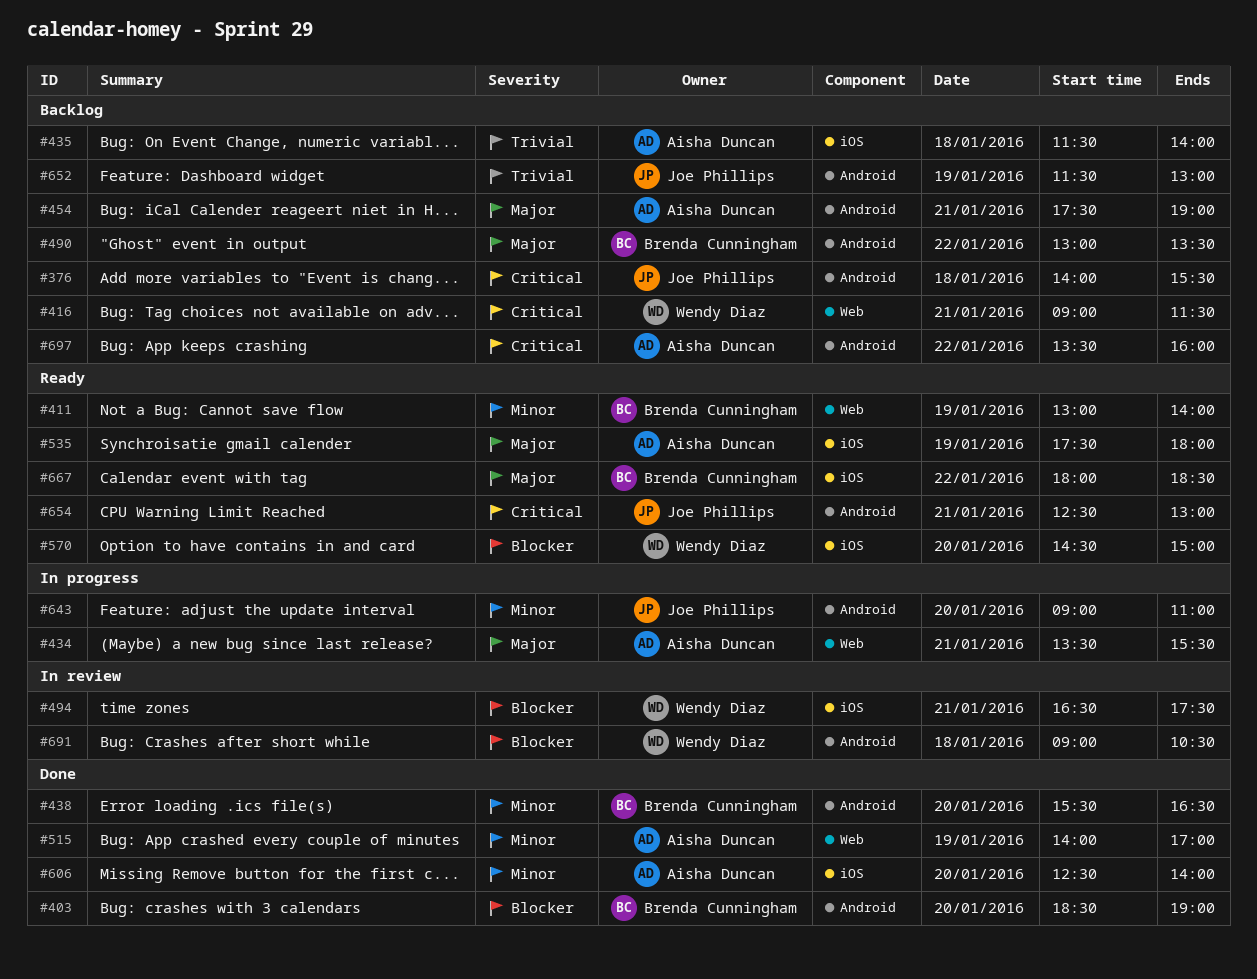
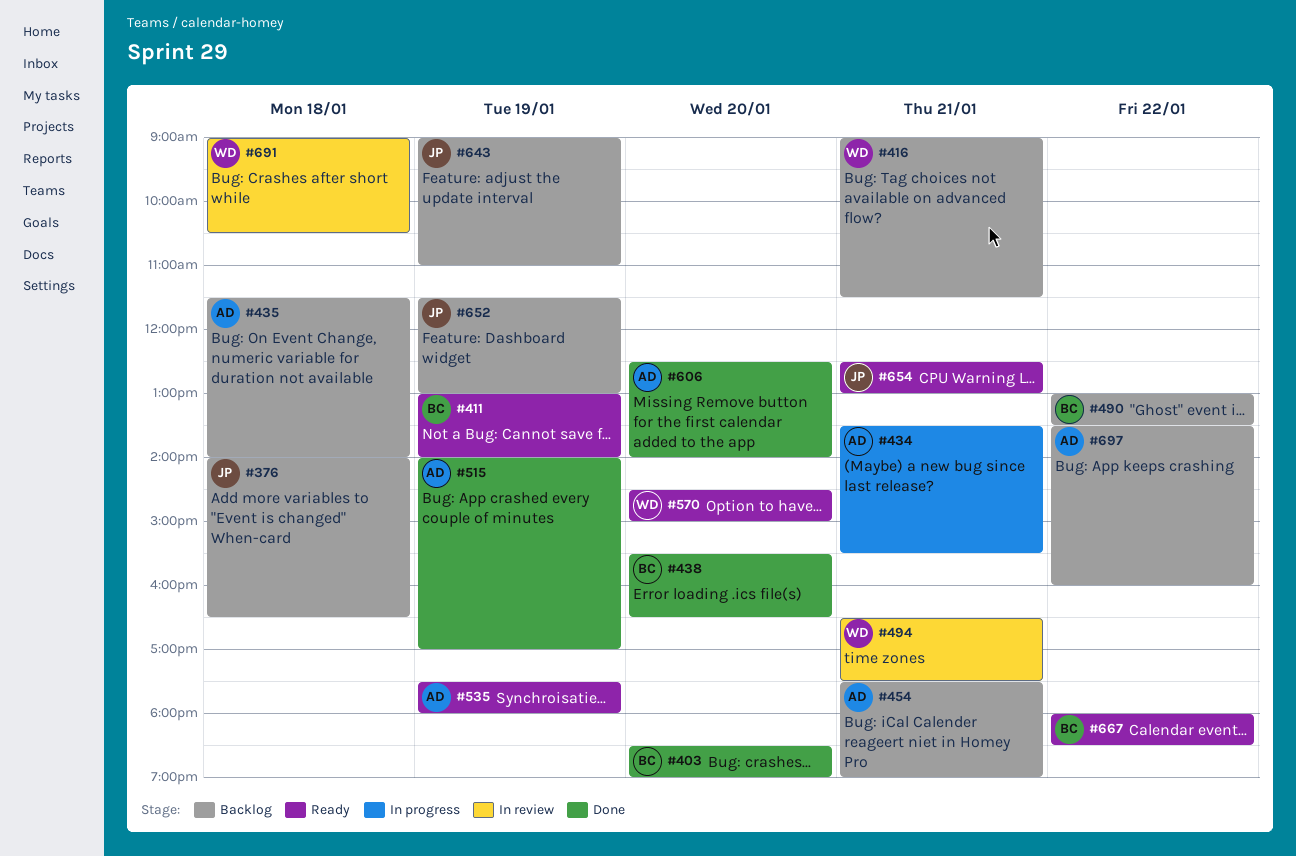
#376, ends: 15:30 -> 16:30
#643, status: In progress -> Backlog
#643, day: Jan 20 -> Jan 19

